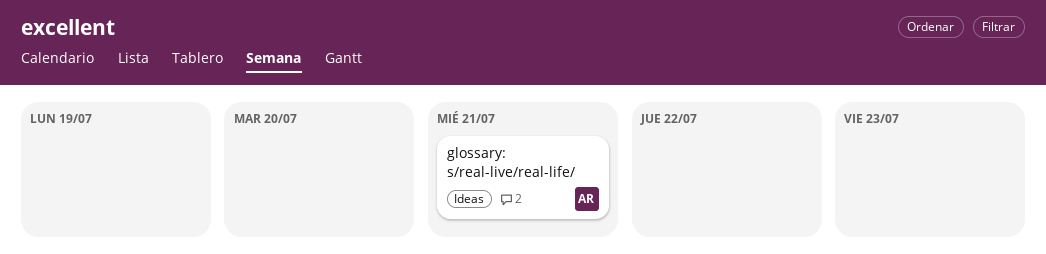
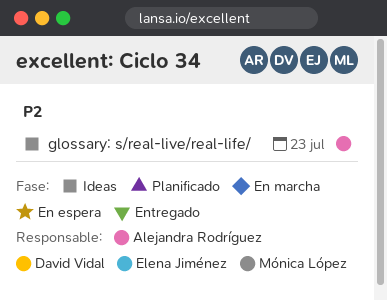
glossary: s/real-live/real-life/, due: Jul 21 -> Jul 23

